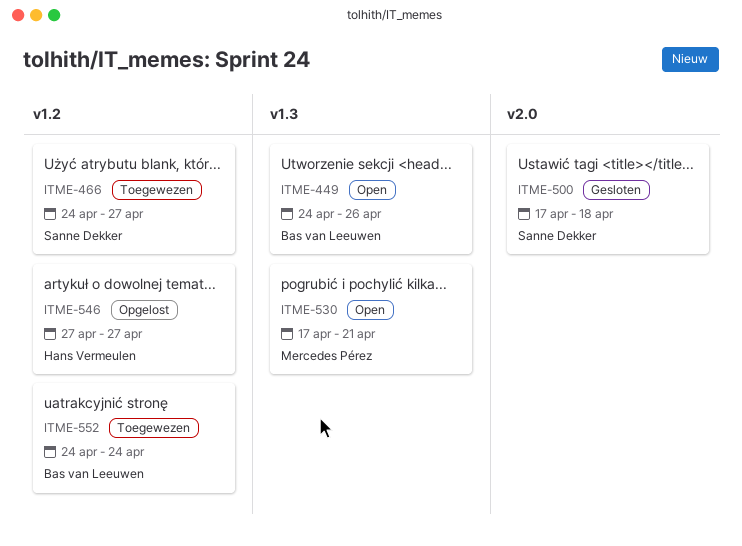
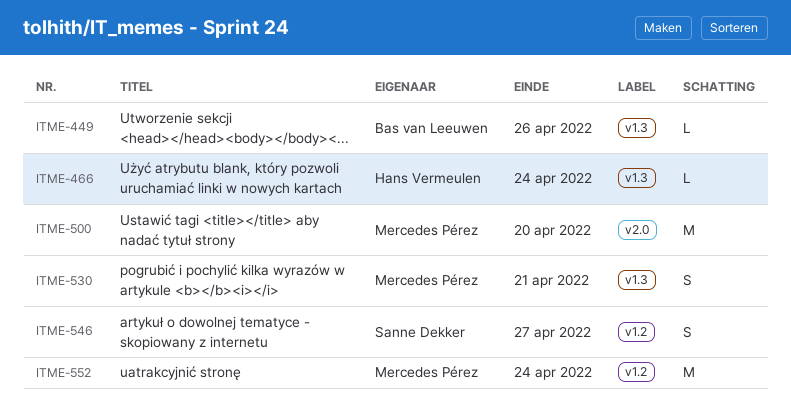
ITME-466, owner: Sanne Dekker -> Hans Vermeulen
ITME-466, label: v1.2 -> v1.3
ITME-466, due: Apr 27 -> Apr 24
ITME-500, owner: Sanne Dekker -> Mercedes Pérez
ITME-500, due: Apr 18 -> Apr 20
ITME-546, owner: Hans Vermeulen -> Sanne Dekker
ITME-552, owner: Bas van Leeuwen -> Mercedes Pérez

